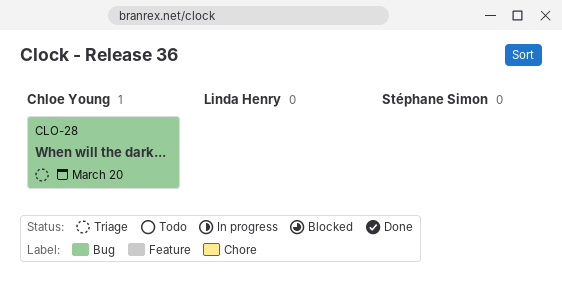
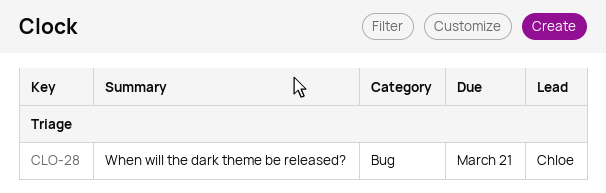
CLO-28, due: Mar 20 -> Mar 21

